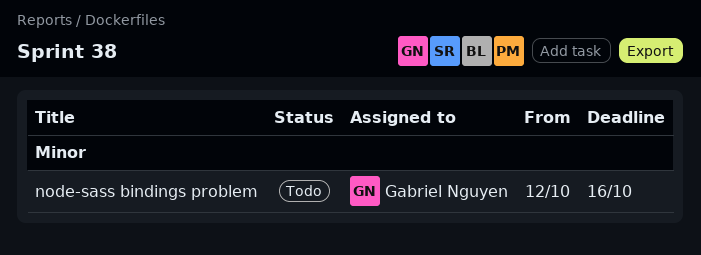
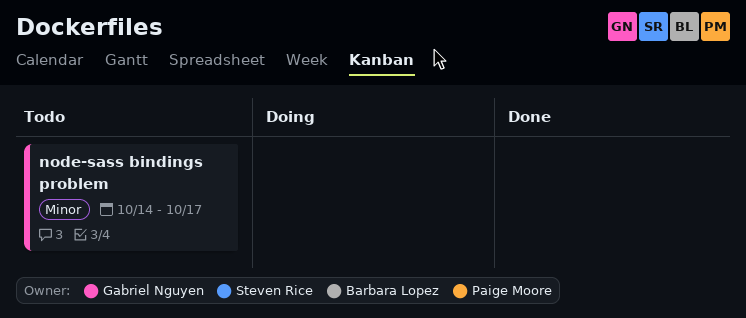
node-sass bindings problem, start: Oct 12 -> Oct 14
node-sass bindings problem, due: Oct 16 -> Oct 17

